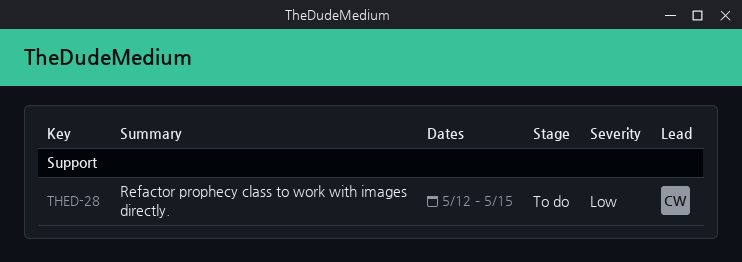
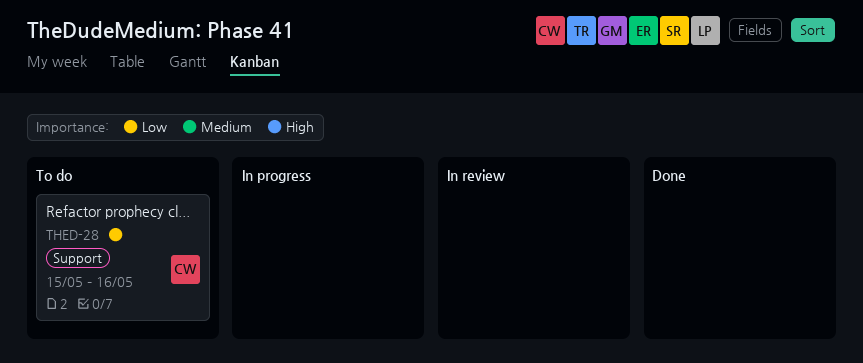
THED-28, start: May 12 -> May 15
THED-28, due: May 15 -> May 16

